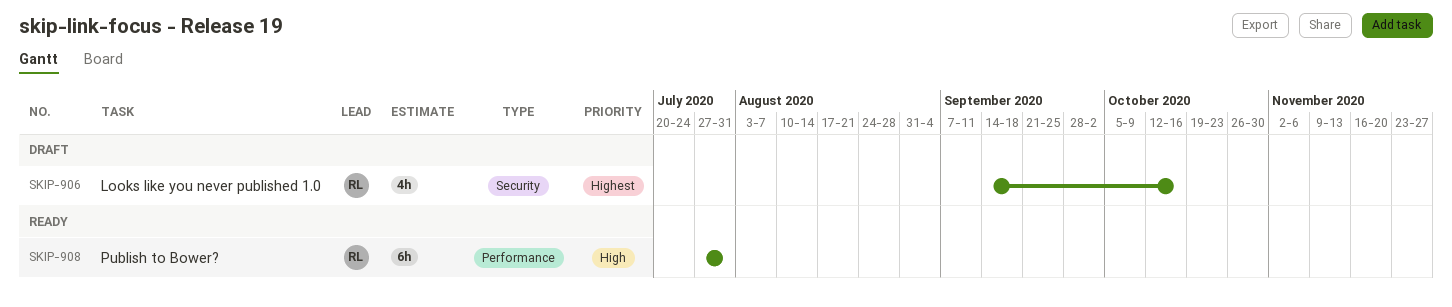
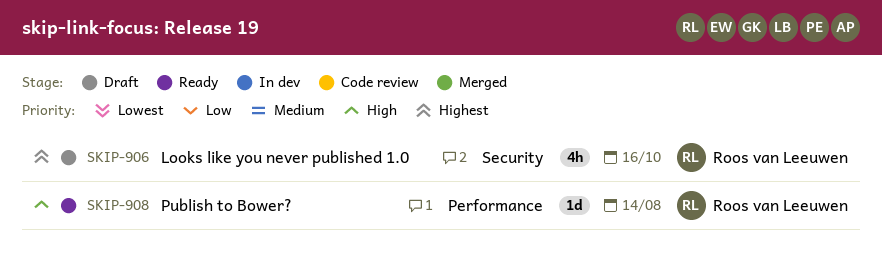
SKIP-908, estimate: 6h -> 1d
SKIP-908, due: Jul 31 -> Aug 14

